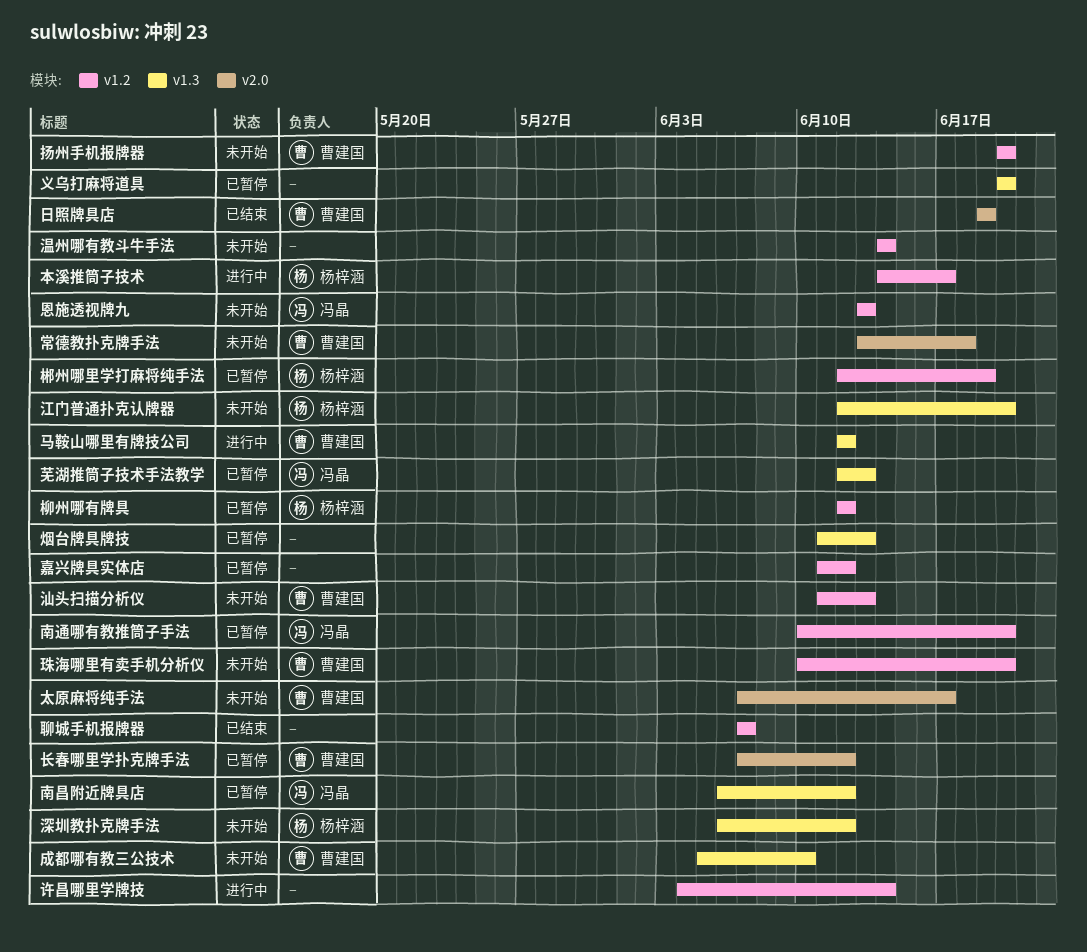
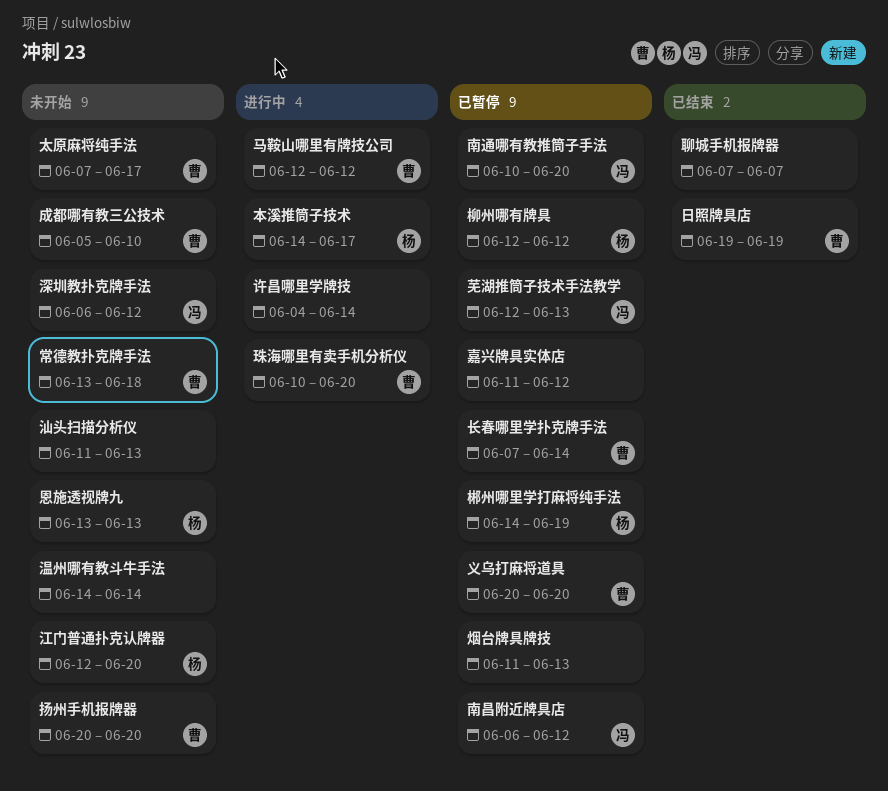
义乌打麻将道具, owner: none -> 曹建国
恩施透视牌九, owner: 冯晶 -> 杨梓涵
汕头扫描分析仪, owner: 曹建国 -> none
深圳教扑克牌手法, owner: 杨梓涵 -> 冯晶
珠海哪里有卖手机分析仪, status: 未开始 -> 进行中
郴州哪里学打麻将纯手法, start: Jun 12 -> Jun 14
长春哪里学扑克牌手法, due: Jun 12 -> Jun 14

